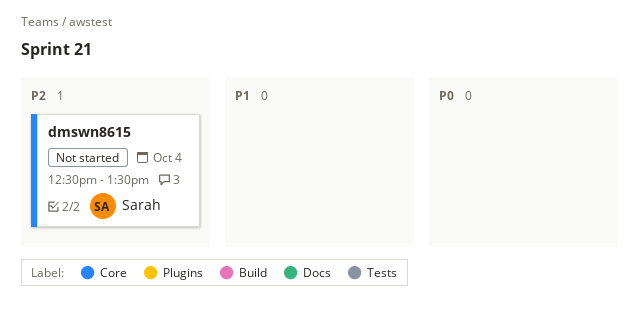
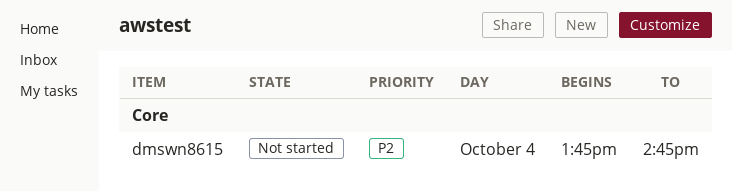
dmswn8615, begins: 12:30 -> 13:45
dmswn8615, ends: 13:30 -> 14:45

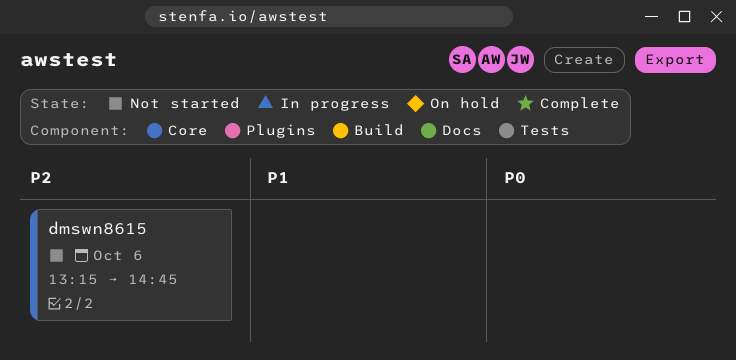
dmswn8615, day: Oct 4 -> Oct 6
dmswn8615, begins: 13:45 -> 13:15

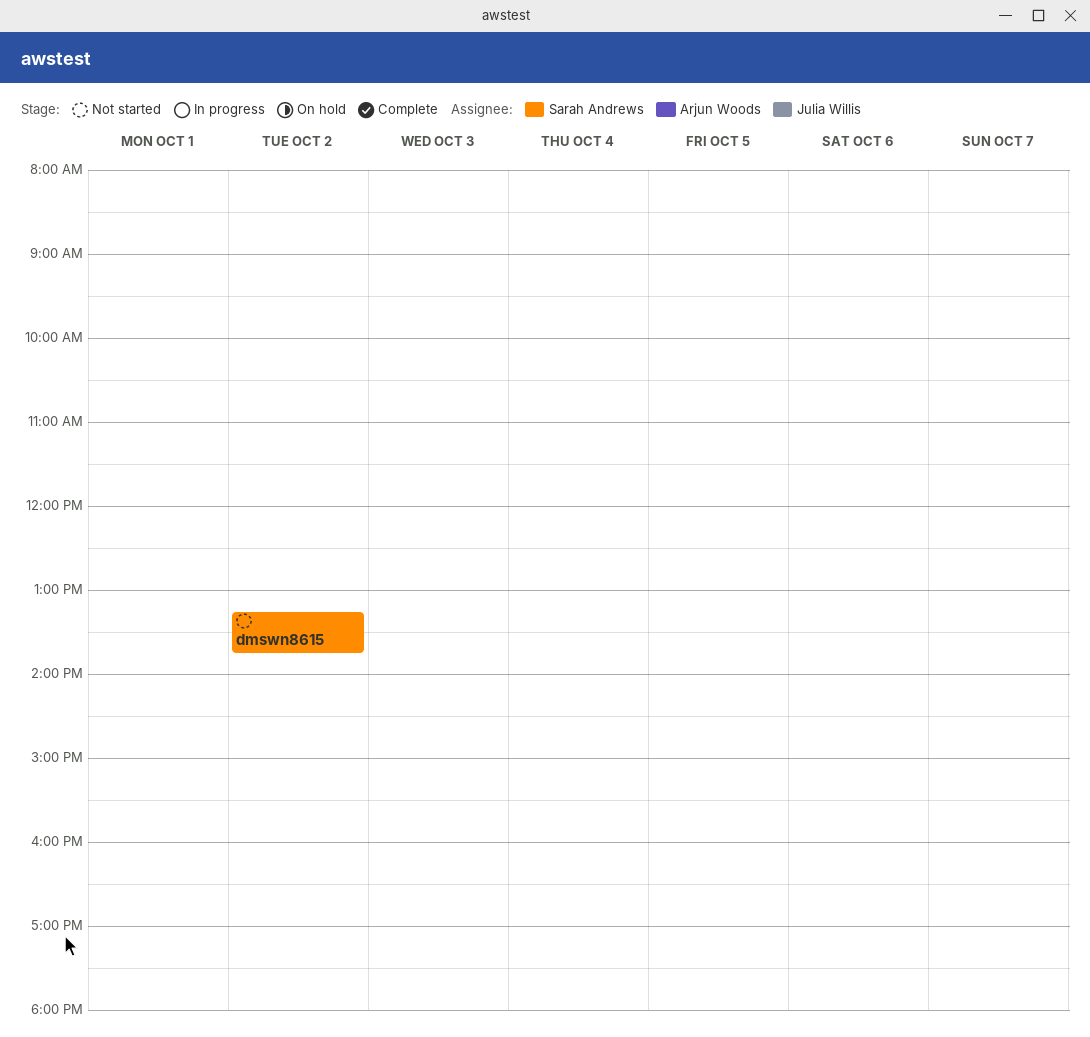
dmswn8615, day: Oct 6 -> Oct 2
dmswn8615, ends: 14:45 -> 13:45

